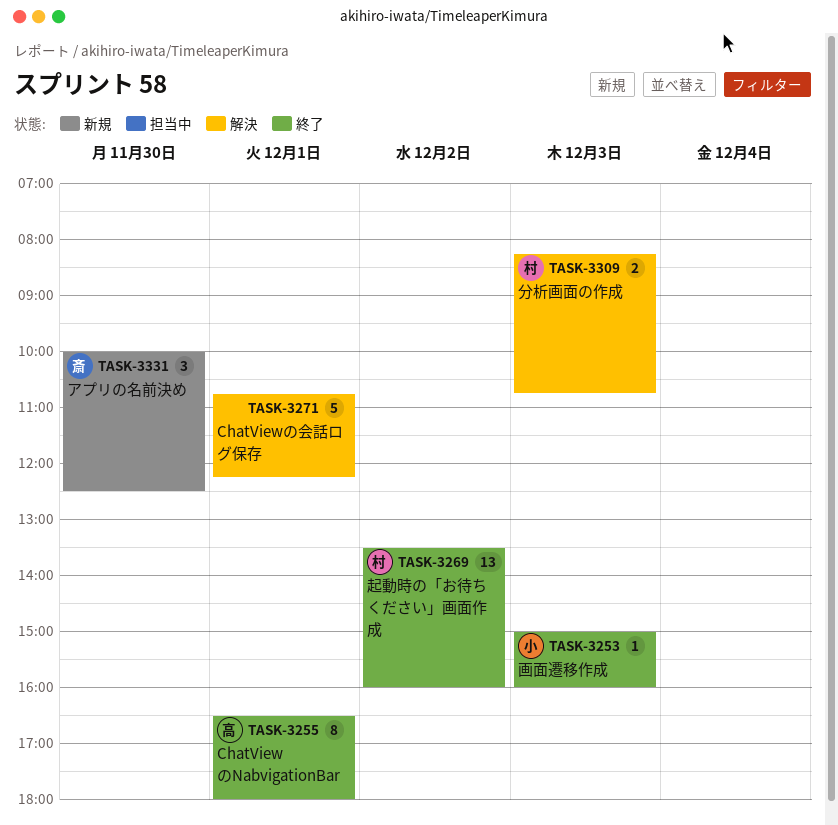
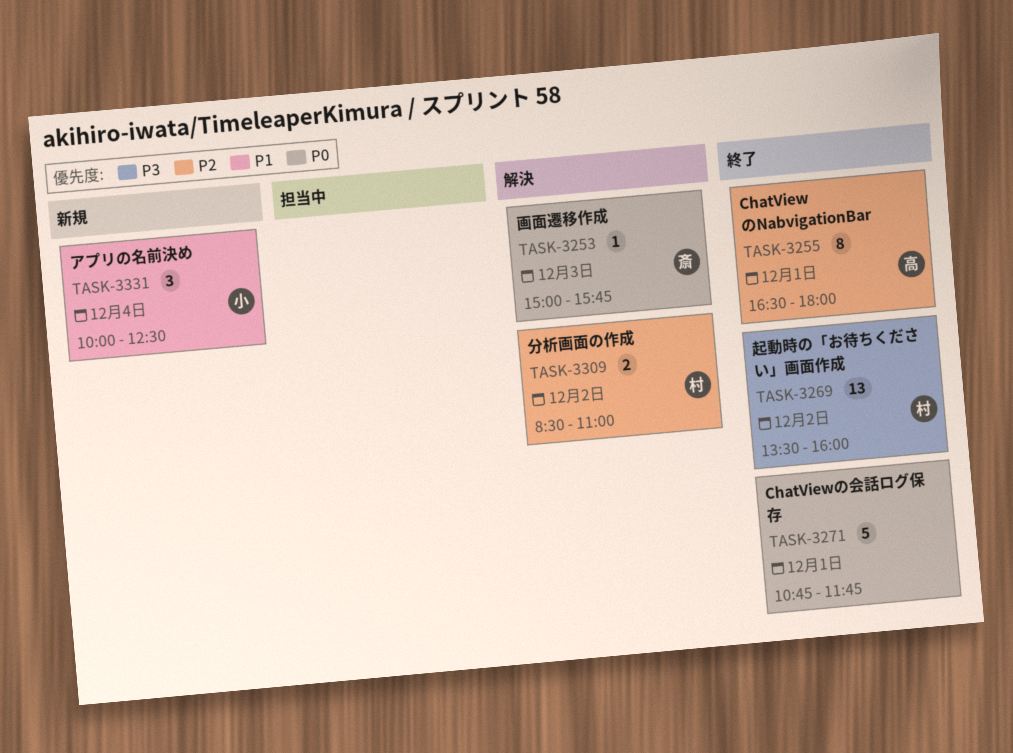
TASK-3253, status: 終了 -> 解決
TASK-3253, owner: 小 -> 斎
TASK-3253, ends: 16:00 -> 15:45
TASK-3271, status: 解決 -> 終了
TASK-3271, ends: 12:15 -> 11:45
TASK-3309, day: Dec 3 -> Dec 2
TASK-3309, begins: 08:15 -> 08:30
TASK-3309, ends: 10:45 -> 11:00
TASK-3331, owner: 斎 -> 小
TASK-3331, day: Nov 30 -> Dec 4

